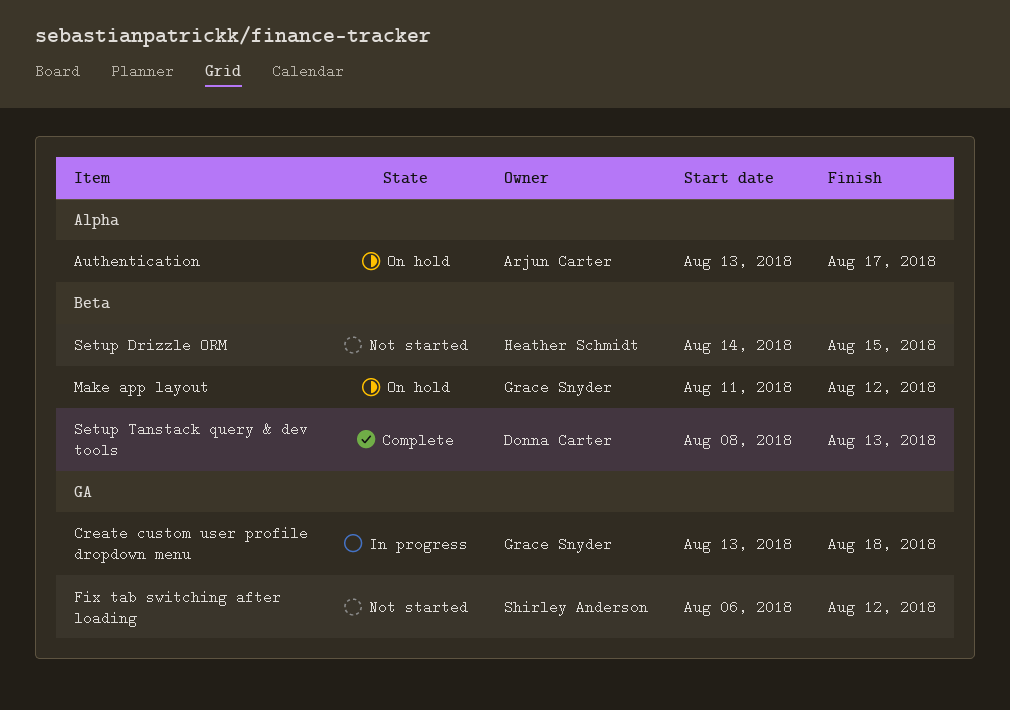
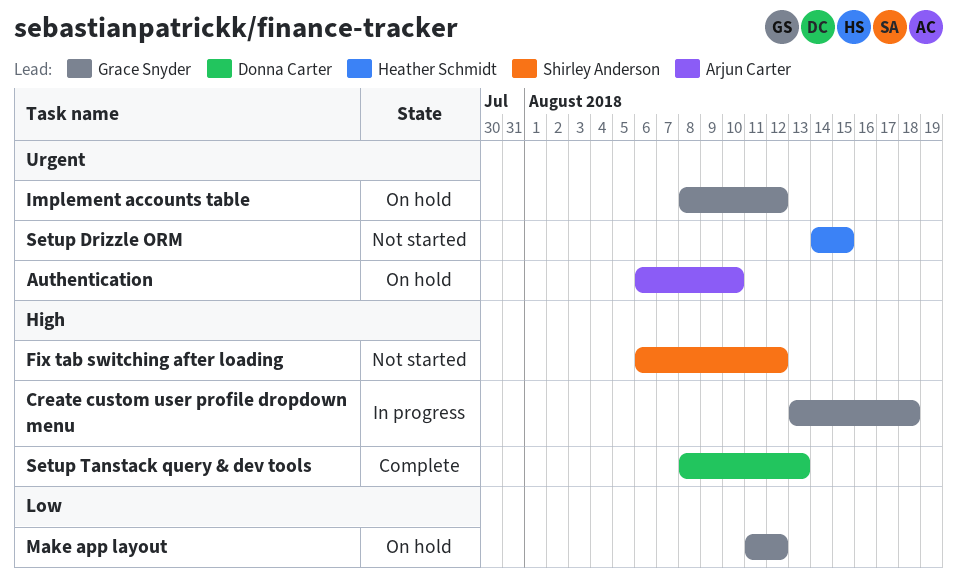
Authentication, start: Aug 13 -> Aug 6
Authentication, due: Aug 17 -> Aug 10
Implement accounts table: none -> present

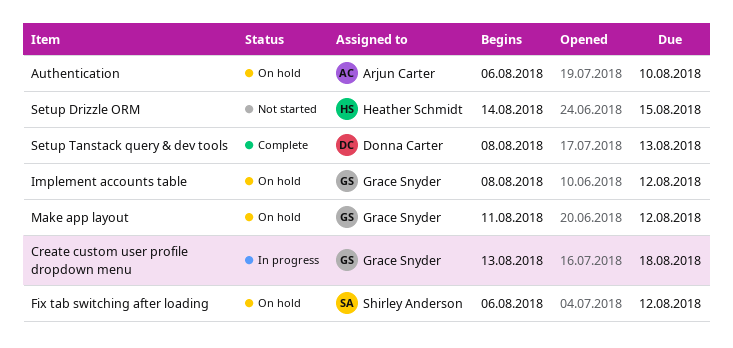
Fix tab switching after loading, status: Not started -> On hold

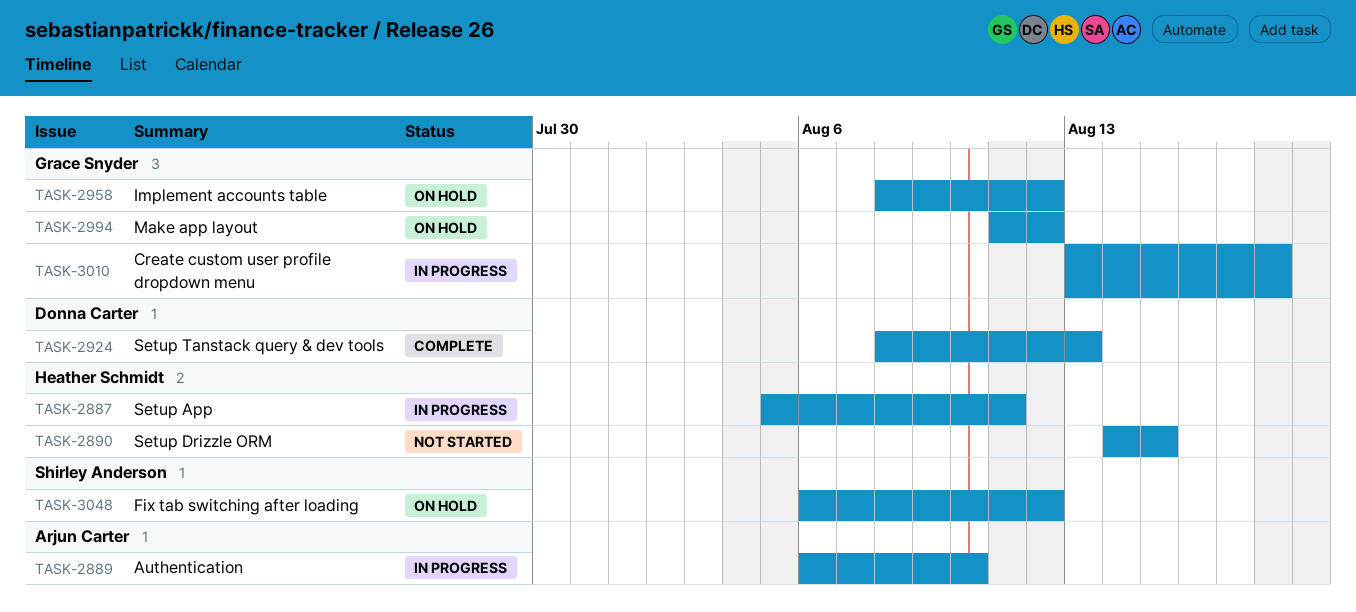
Authentication, status: On hold -> In progress
Setup App: none -> present

